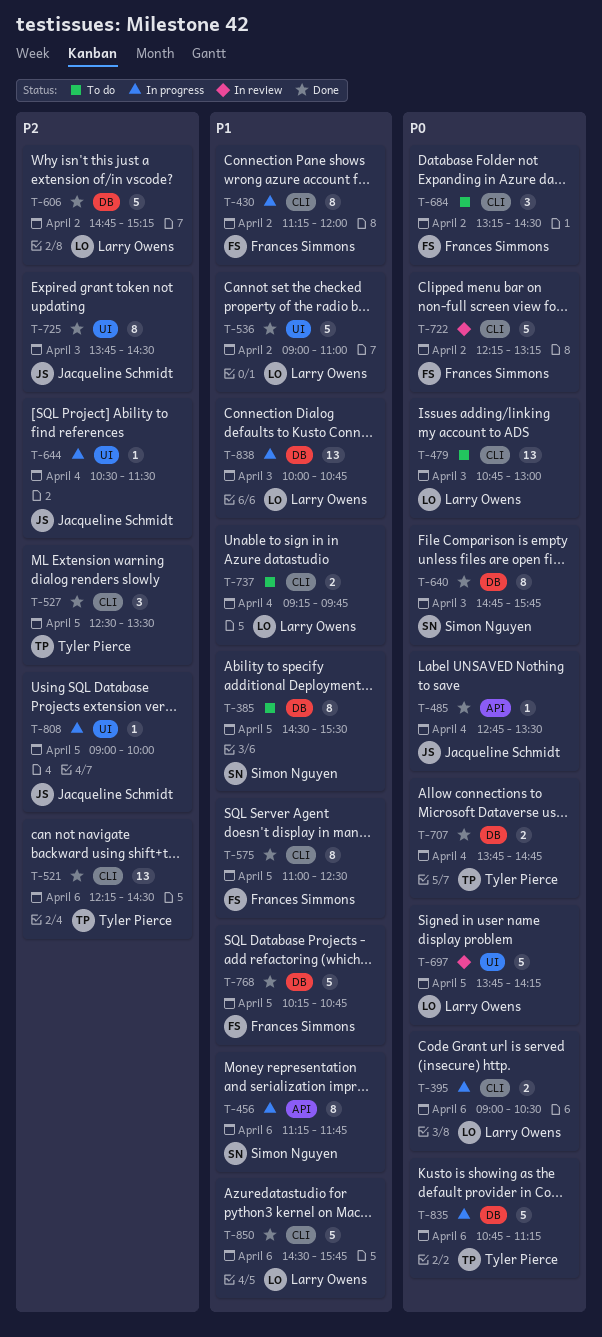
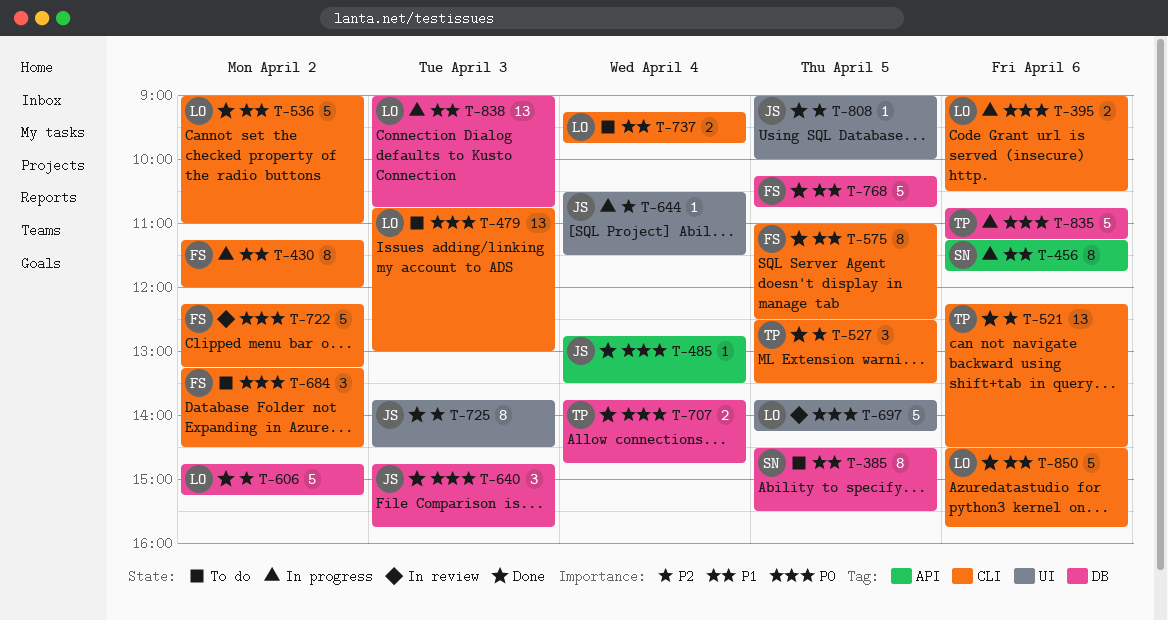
T-536, label: UI -> CLI
T-640, owner: Simon Nguyen -> Jacqueline Schmidt
T-640, estimate: 8 -> 3
T-808, status: In progress -> Done
T-838, begins: 10:00 -> 09:00

